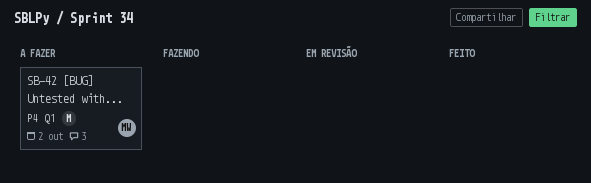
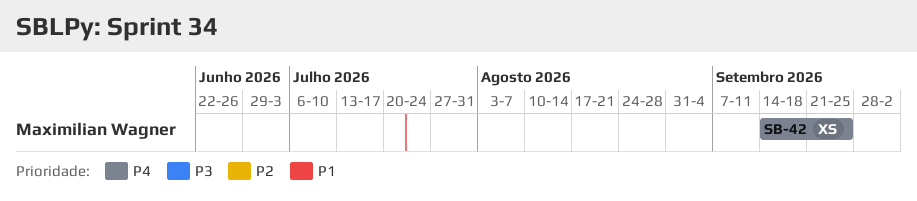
SB-42, estimate: M -> XS
SB-42, due: Oct 2 -> Sep 25

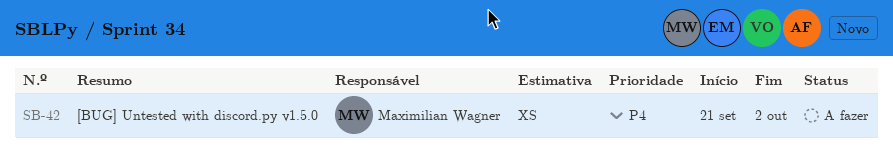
SB-42, start: Sep 14 -> Sep 21
SB-42, due: Sep 25 -> Oct 2

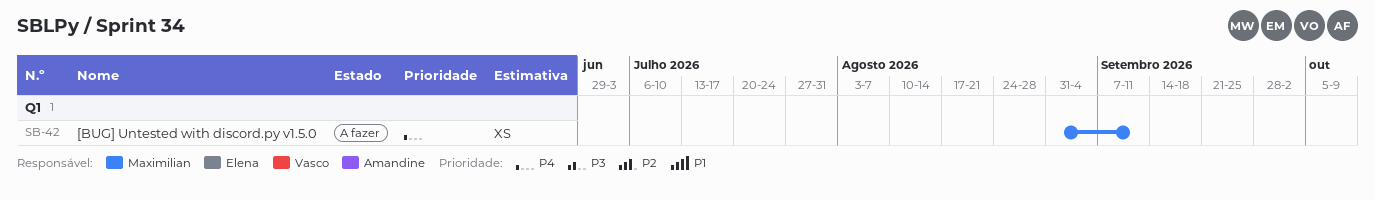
SB-42, start: Sep 21 -> Aug 31
SB-42, due: Oct 2 -> Sep 11

